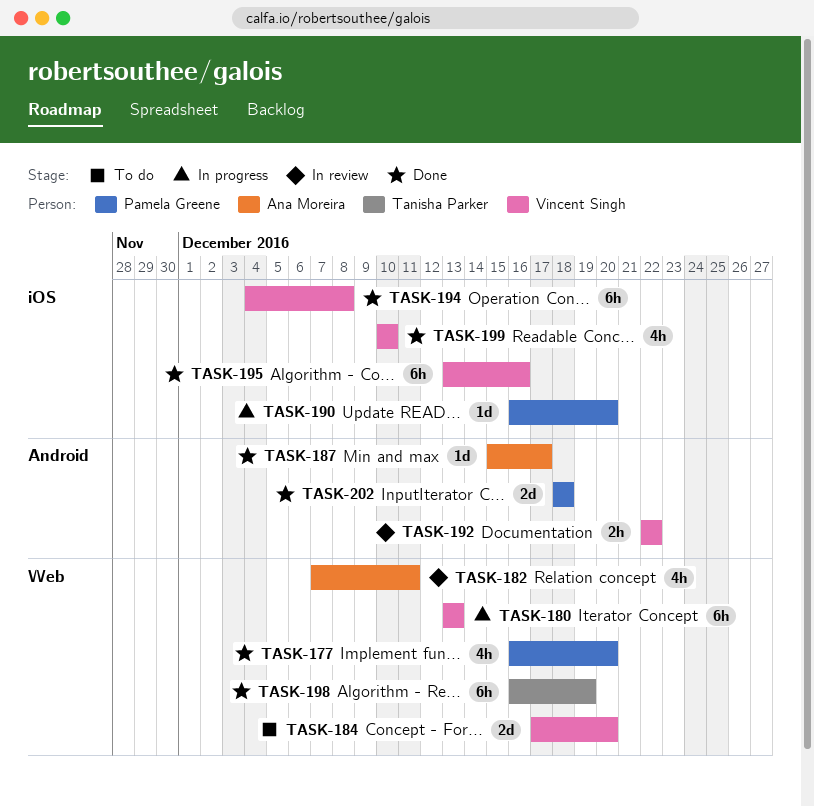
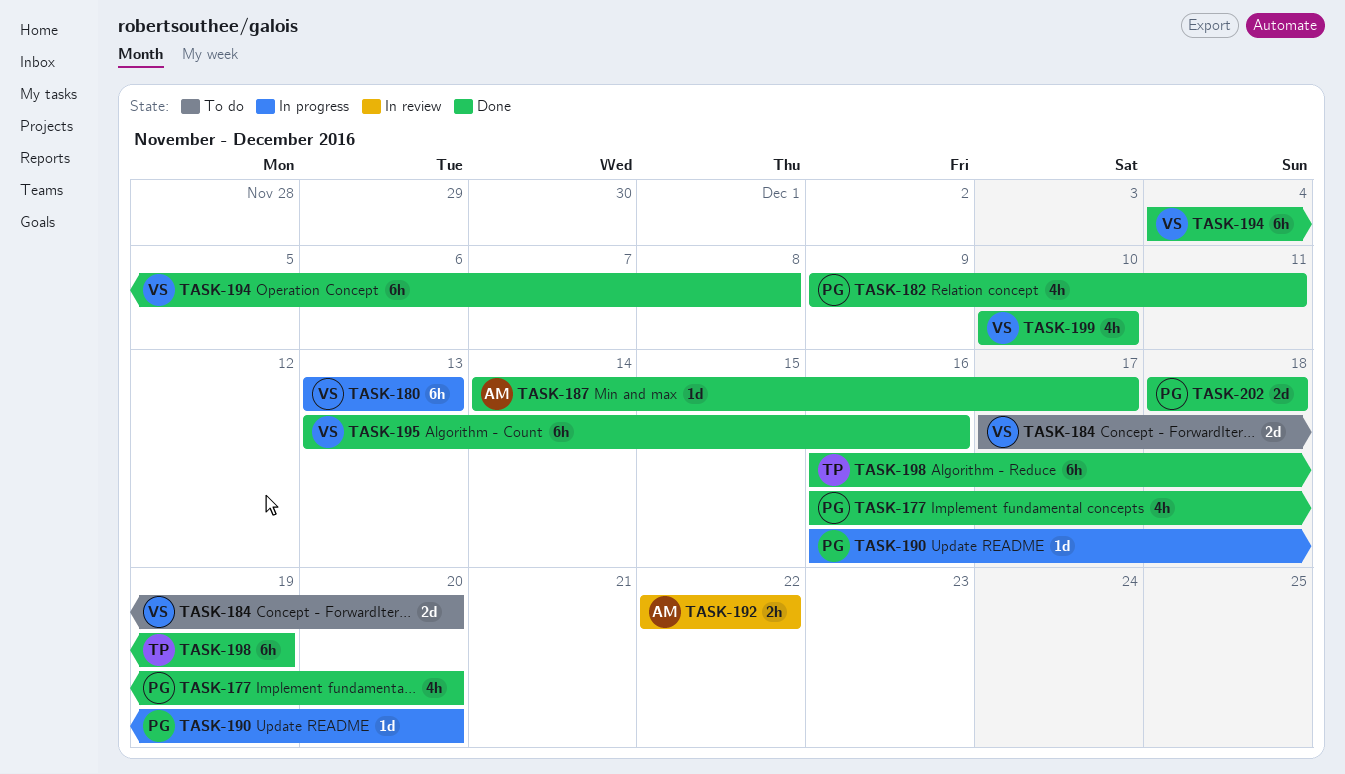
TASK-182, status: In review -> Done
TASK-182, owner: Ana Moreira -> Pamela Greene
TASK-182, start: Dec 7 -> Dec 9
TASK-187, start: Dec 15 -> Dec 14
TASK-192, owner: Vincent Singh -> Ana Moreira

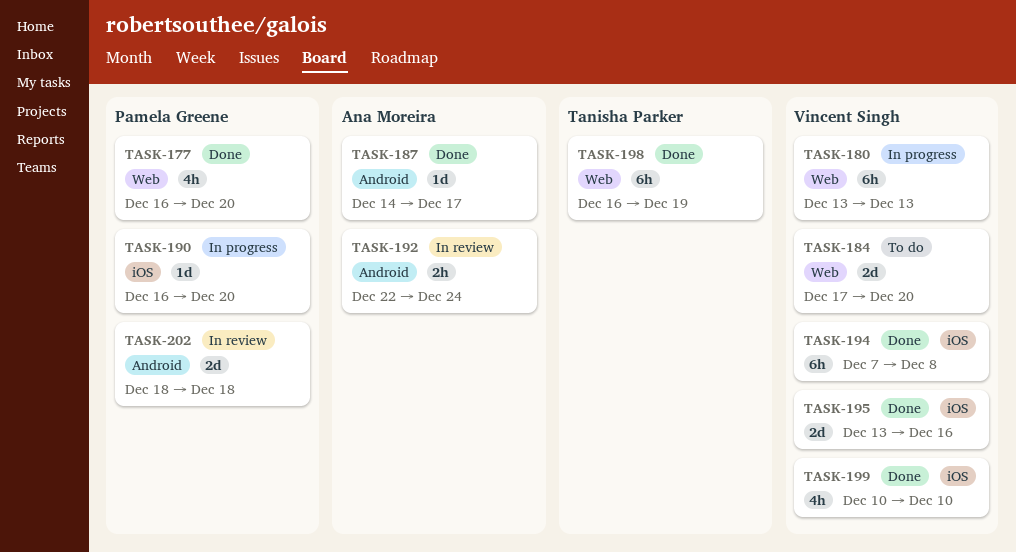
TASK-182: present -> none
TASK-192, due: Dec 22 -> Dec 24
TASK-194, start: Dec 4 -> Dec 7
TASK-195, estimate: 6h -> 2d
TASK-202, status: Done -> In review

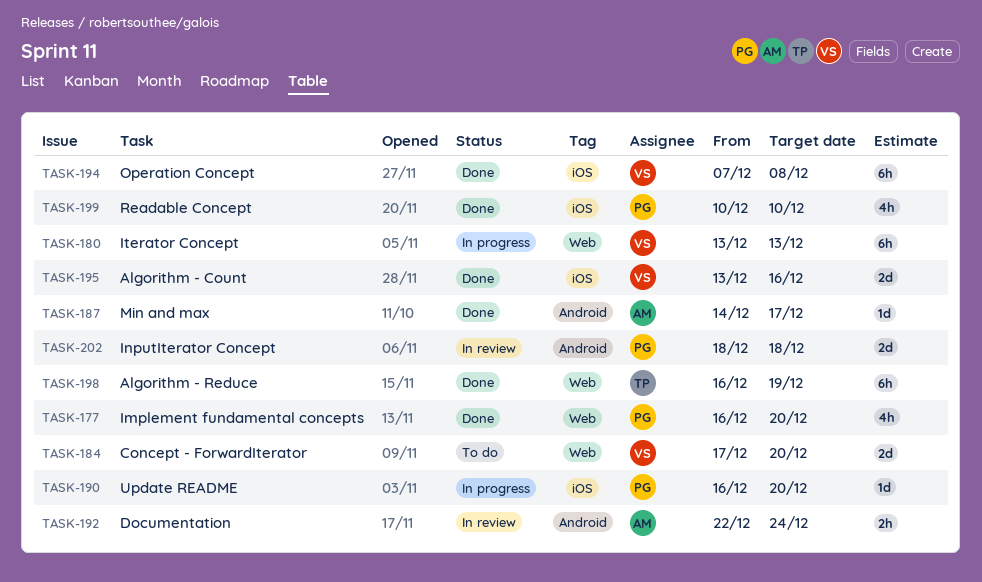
TASK-199, owner: Vincent Singh -> Pamela Greene

